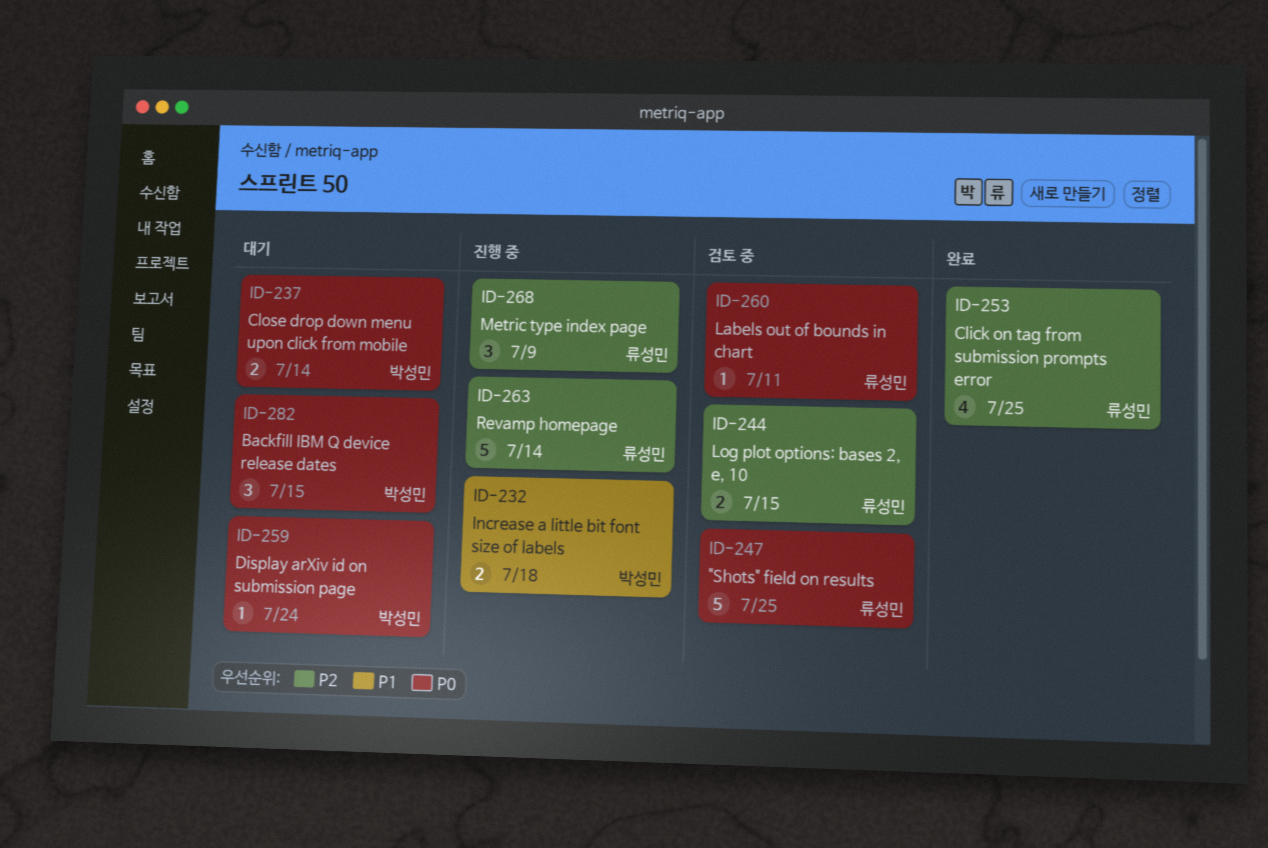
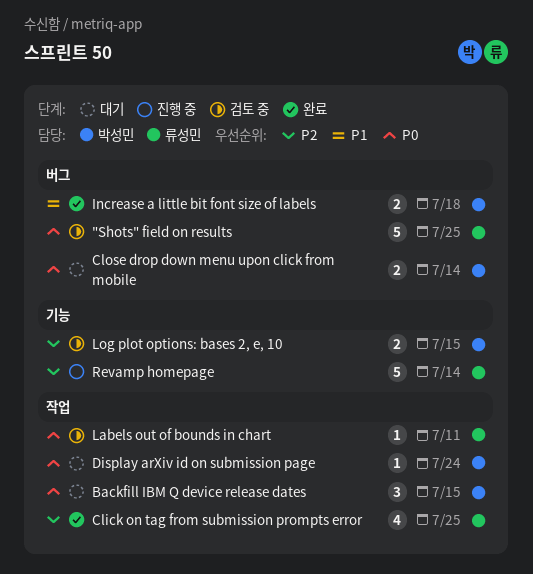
Increase a little bit font size of labels, status: 진행 중 -> 완료
Log plot options: bases 2, e, 10, owner: 류성민 -> 박성민
Metric type index page: present -> none

